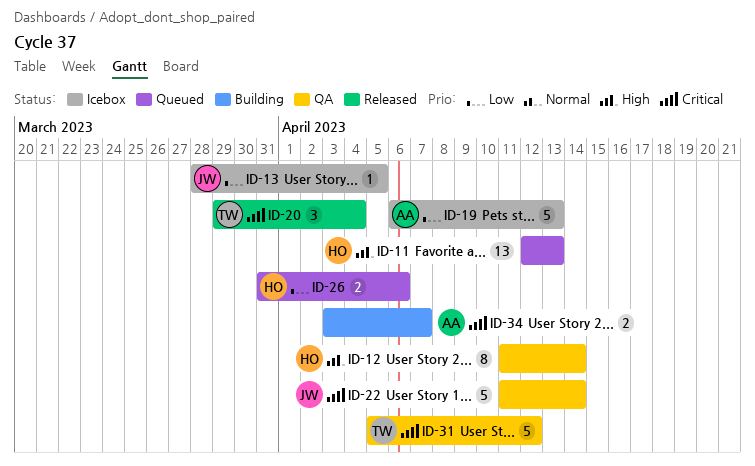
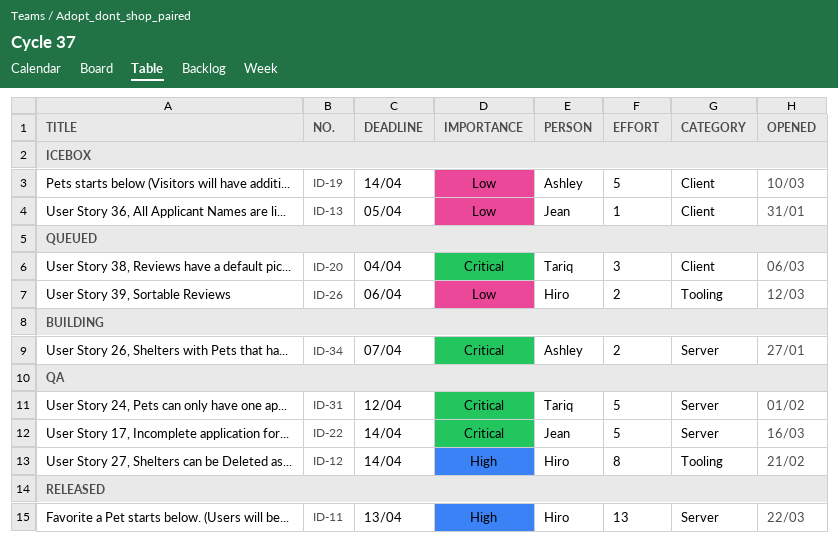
ID-11, status: Queued -> Released
ID-19, due: Apr 13 -> Apr 14
ID-20, status: Released -> Queued

